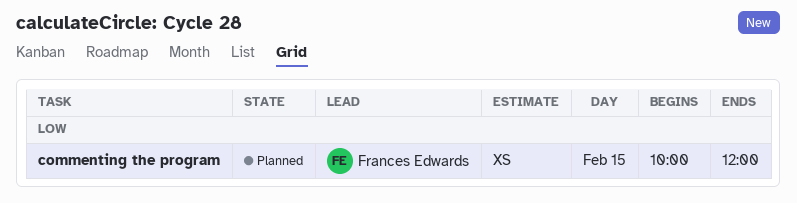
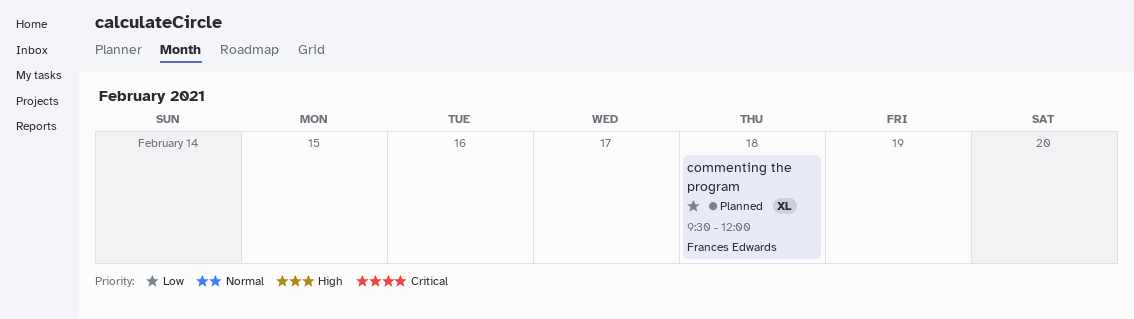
commenting the program, estimate: XS -> XL
commenting the program, day: Feb 15 -> Feb 18
commenting the program, begins: 10:00 -> 09:30

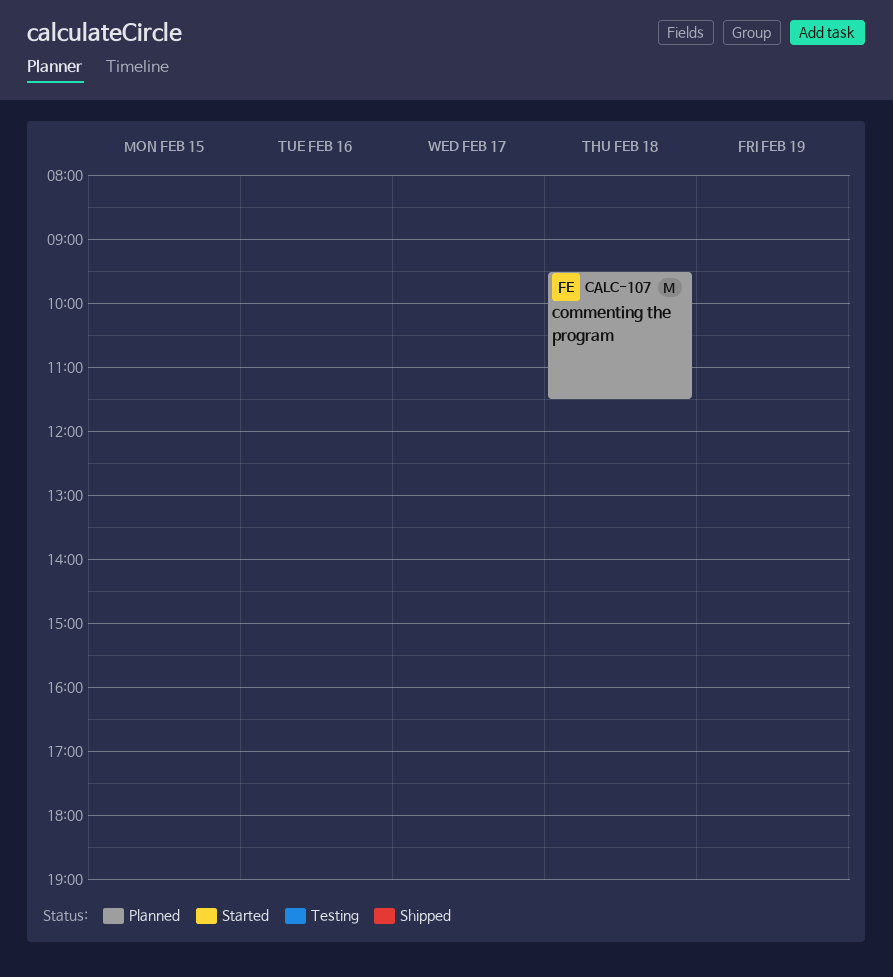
commenting the program, estimate: XL -> M
commenting the program, ends: 12:00 -> 11:30

